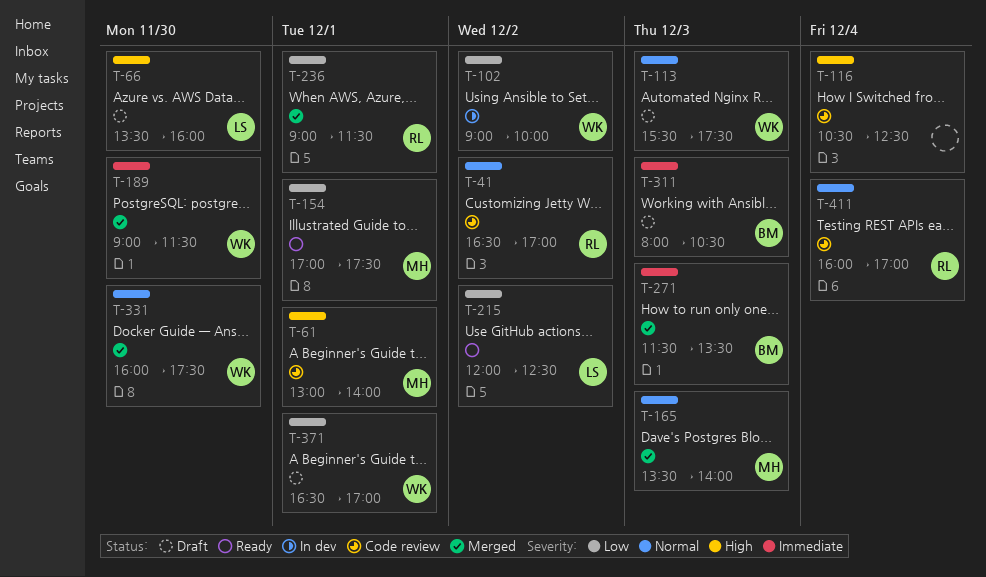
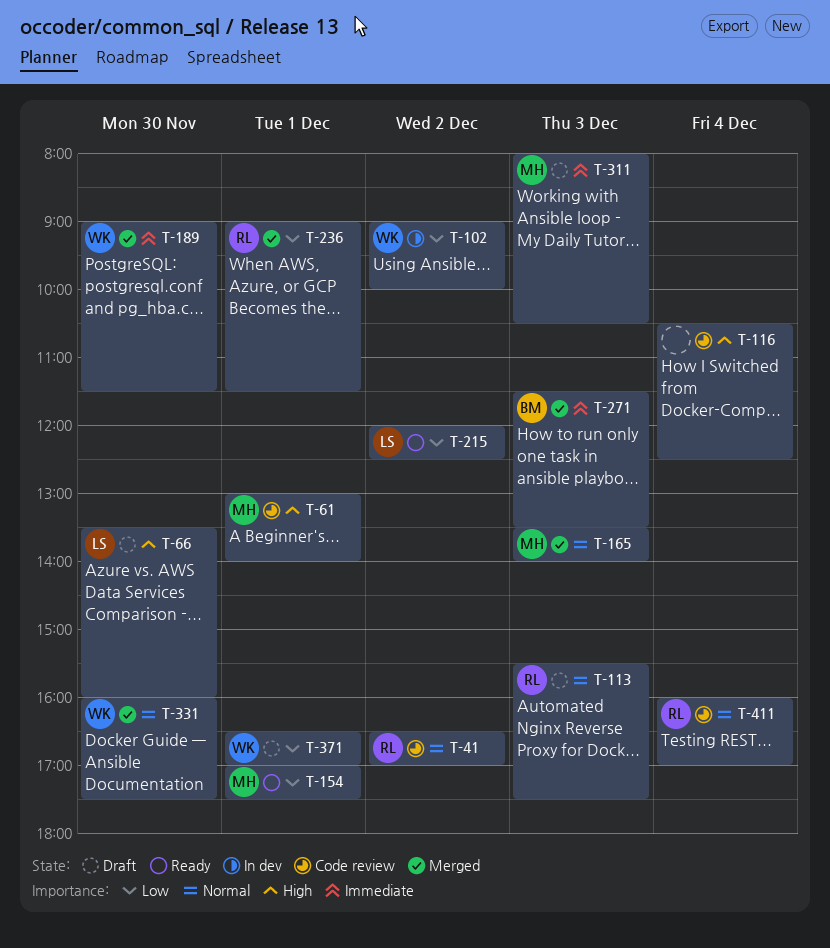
T-113, owner: WK -> RL
T-311, owner: BM -> MH

